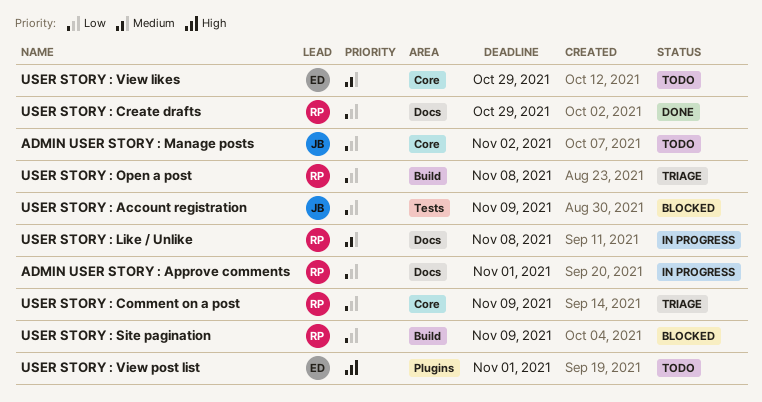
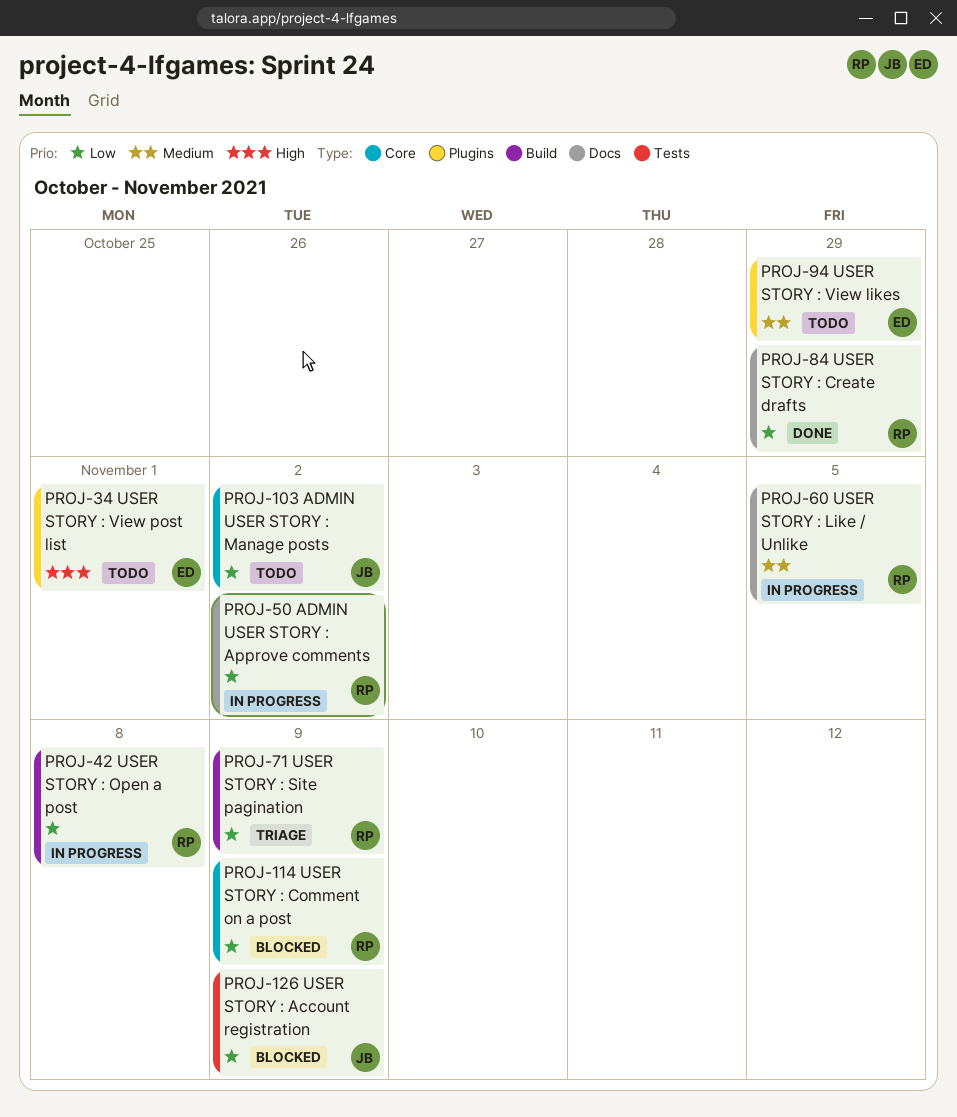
ADMIN USER STORY : Approve comments, due: Nov 1 -> Nov 2
USER STORY : Comment on a post, status: Triage -> Blocked
USER STORY : Like / Unlike, due: Nov 8 -> Nov 5
USER STORY : Open a post, status: Triage -> In progress
USER STORY : Site pagination, status: Blocked -> Triage
USER STORY : View likes, label: Core -> Plugins

